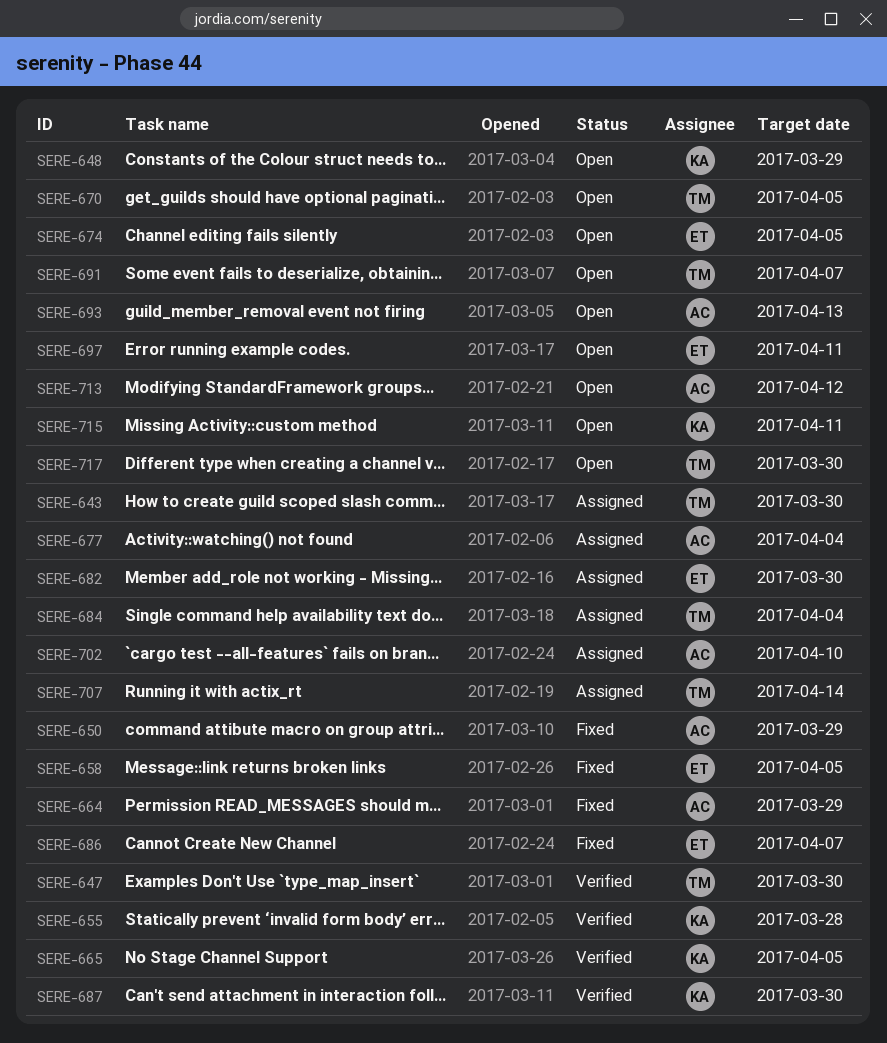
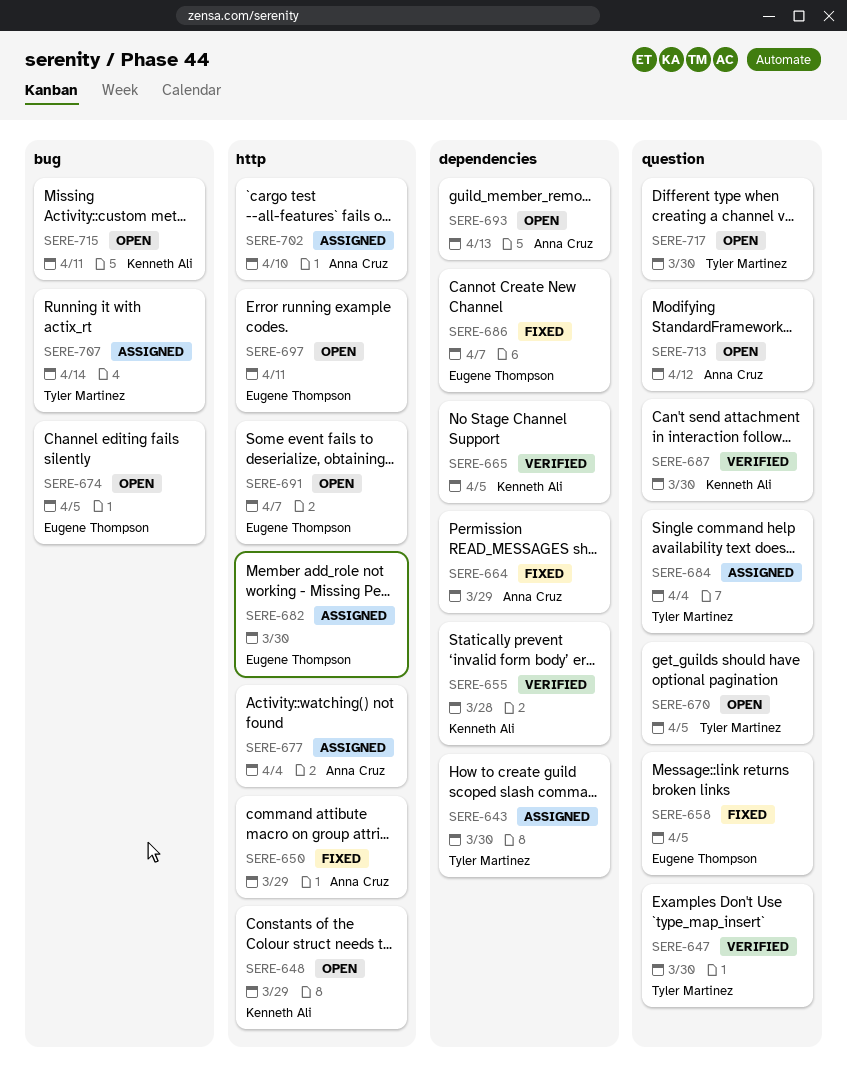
SERE-691, owner: Tyler Martinez -> Eugene Thompson

